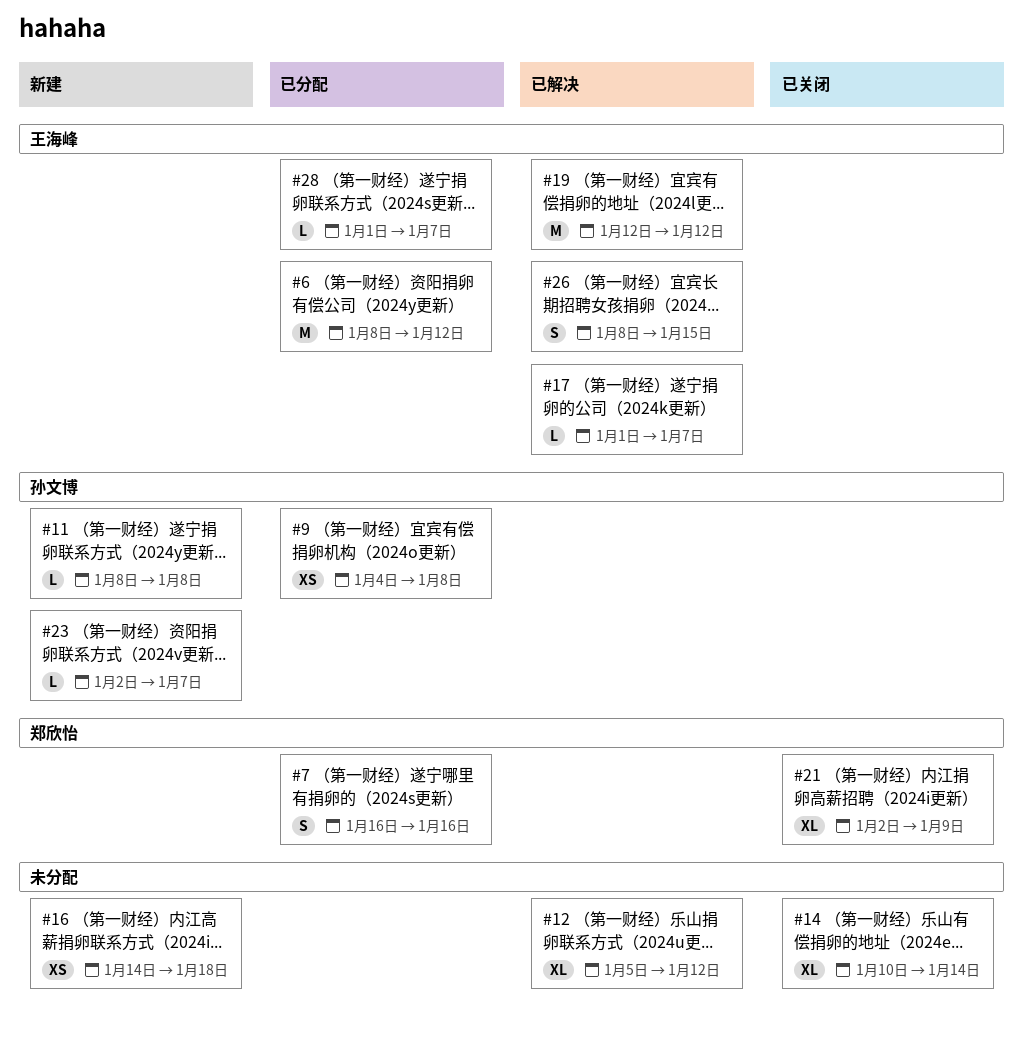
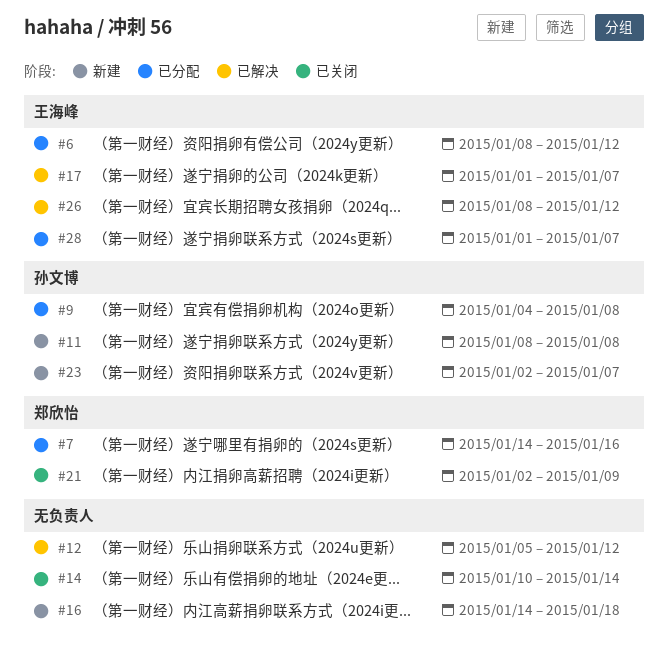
#7, start: Jan 16 -> Jan 14
#19: present -> none
#26, due: Jan 15 -> Jan 12

